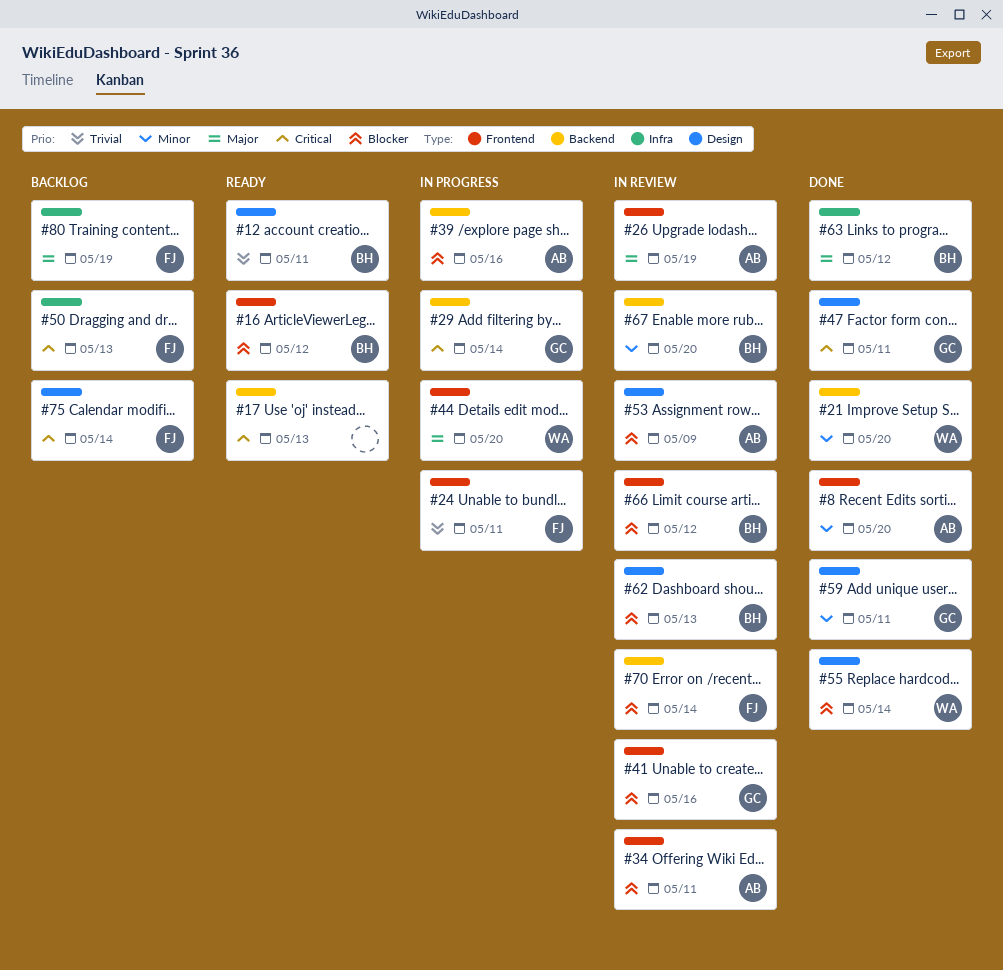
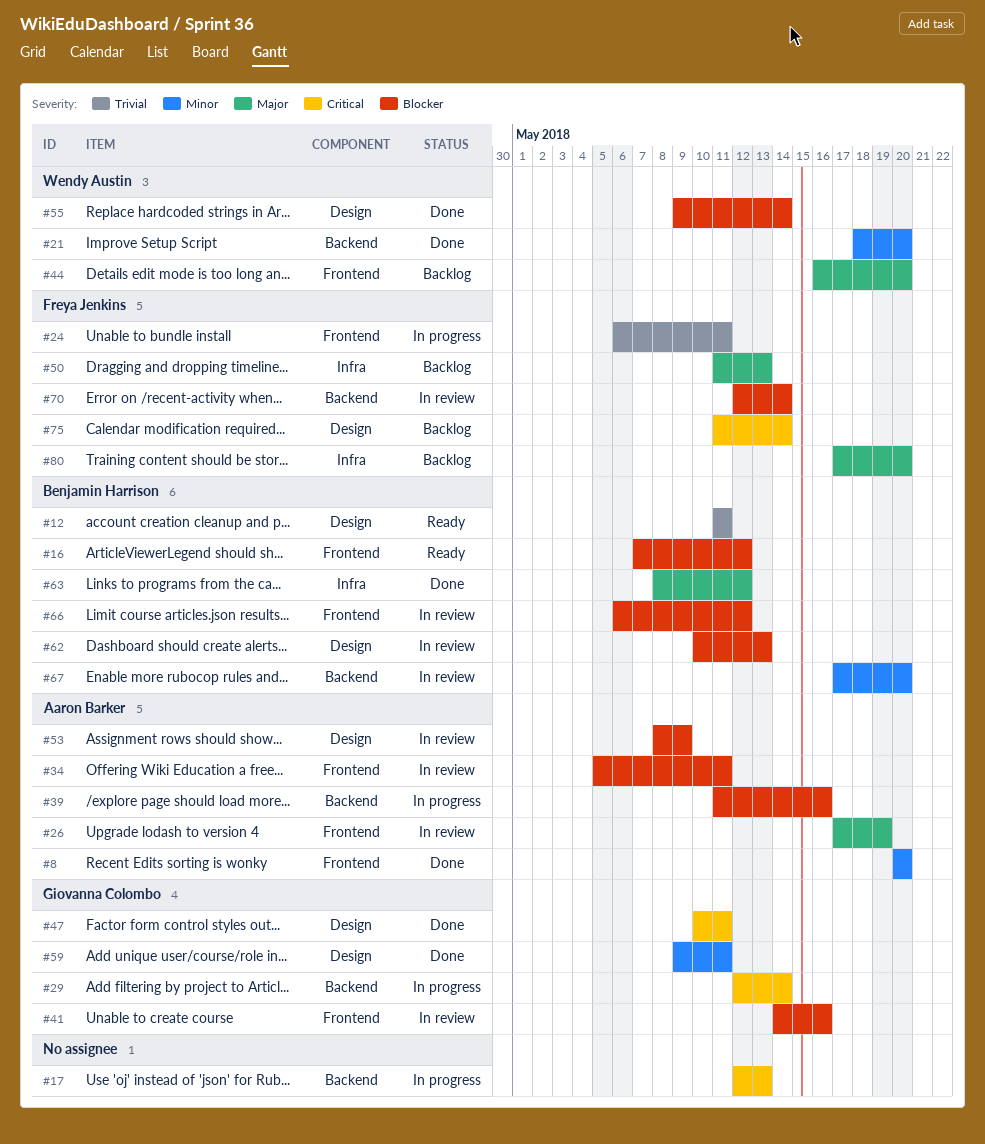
#17, status: Ready -> In progress
#44, status: In progress -> Backlog
#50, priority: Critical -> Major
#80, due: May 19 -> May 20

